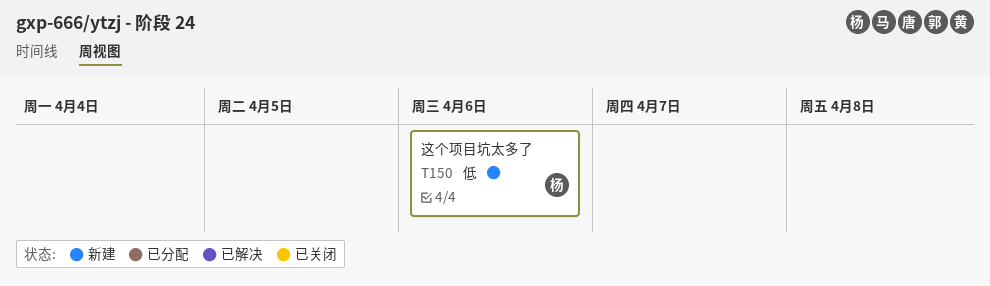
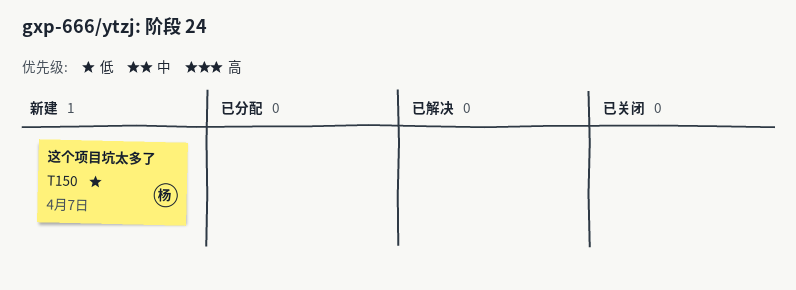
T150, due: Apr 6 -> Apr 7

